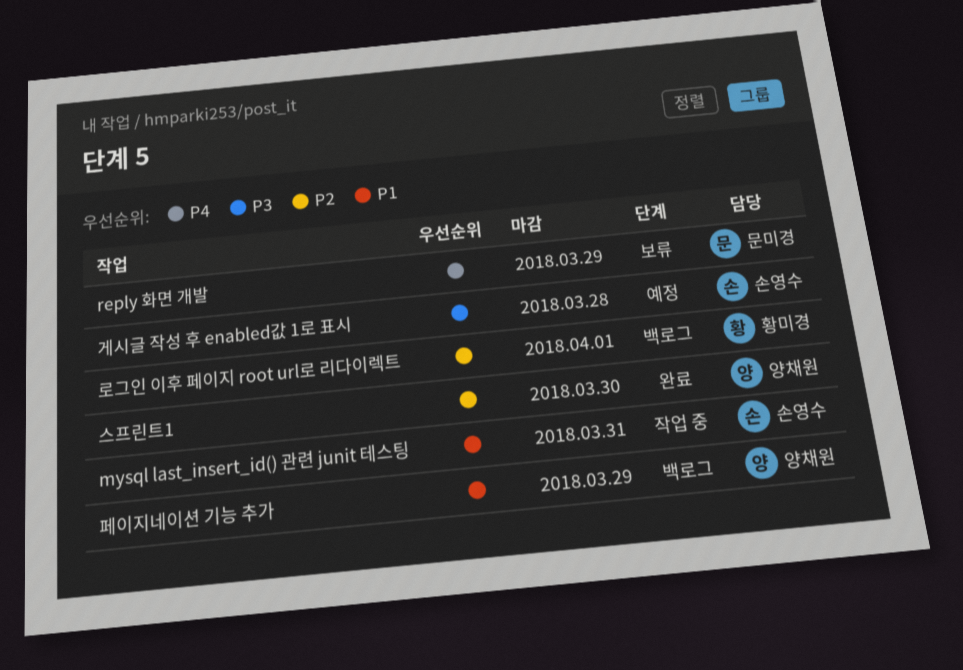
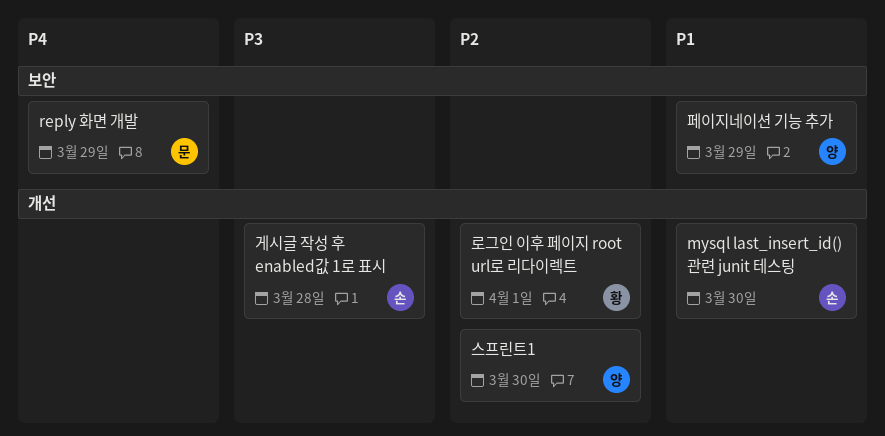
mysql last_insert_id() 관련 junit 테스팅, due: Mar 31 -> Mar 30

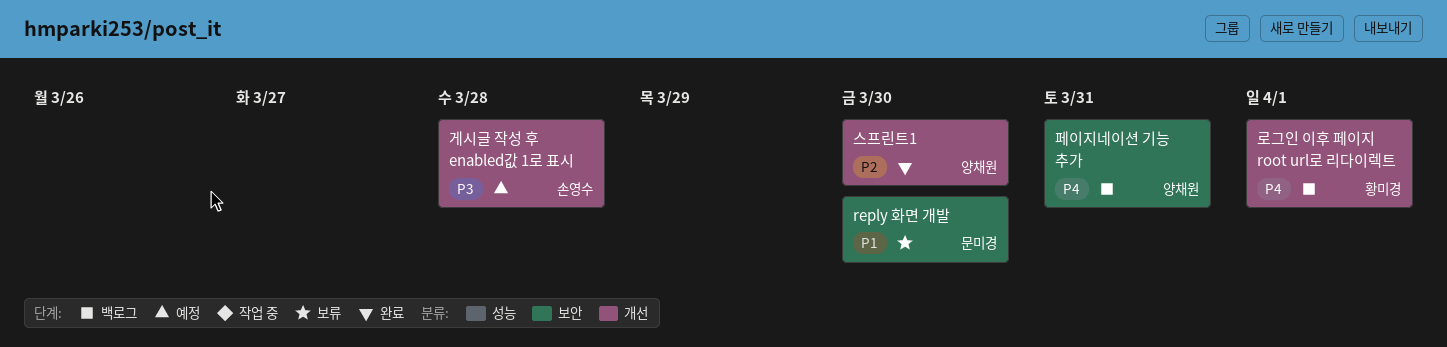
mysql last_insert_id() 관련 junit 테스팅: present -> none
reply 화면 개발, priority: P4 -> P1
reply 화면 개발, due: Mar 29 -> Mar 30
로그인 이후 페이지 root url로 리다이렉트, priority: P2 -> P4
페이지네이션 기능 추가, priority: P1 -> P4
페이지네이션 기능 추가, due: Mar 29 -> Mar 31

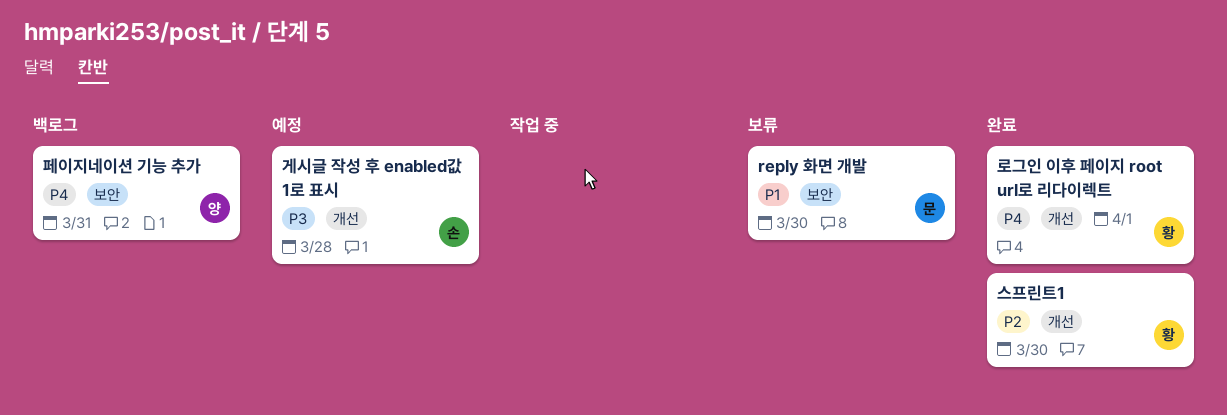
로그인 이후 페이지 root url로 리다이렉트, status: 백로그 -> 완료
스프린트1, owner: 양채원 -> 황미경

